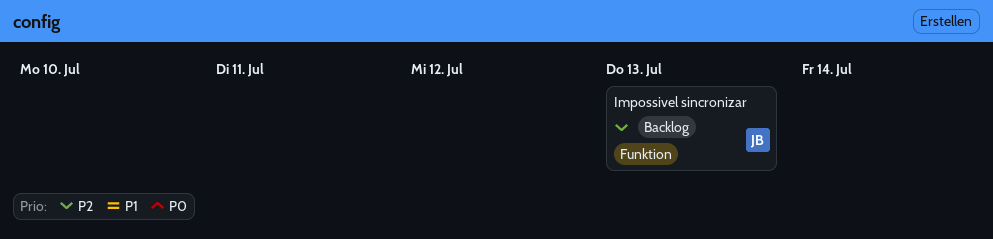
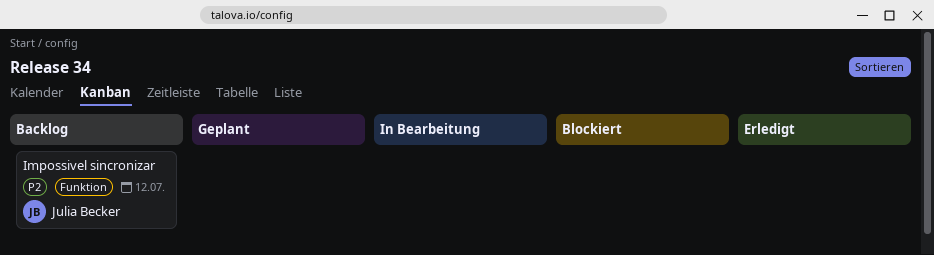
Impossivel sincronizar, due: Jul 13 -> Jul 12

